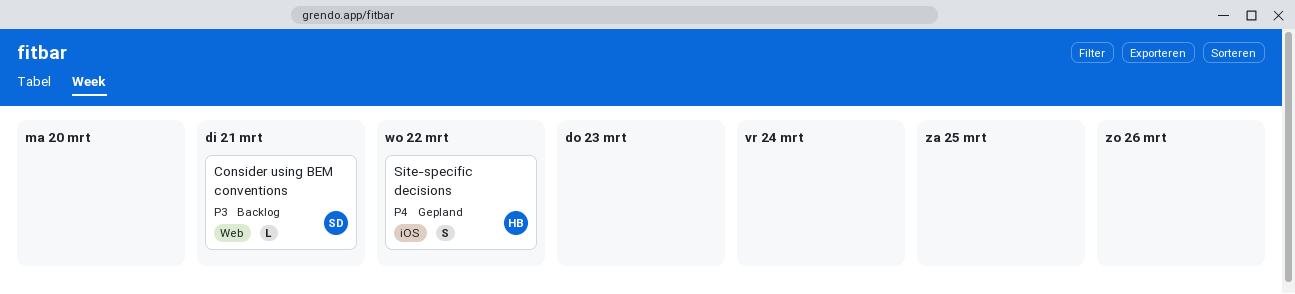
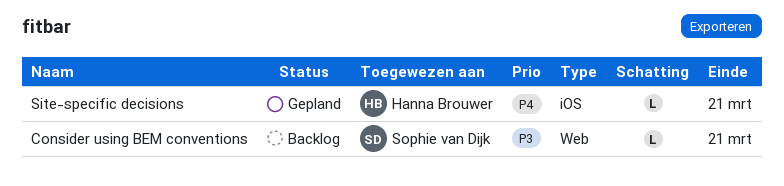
Site-specific decisions, estimate: S -> L
Site-specific decisions, due: Mar 22 -> Mar 21

